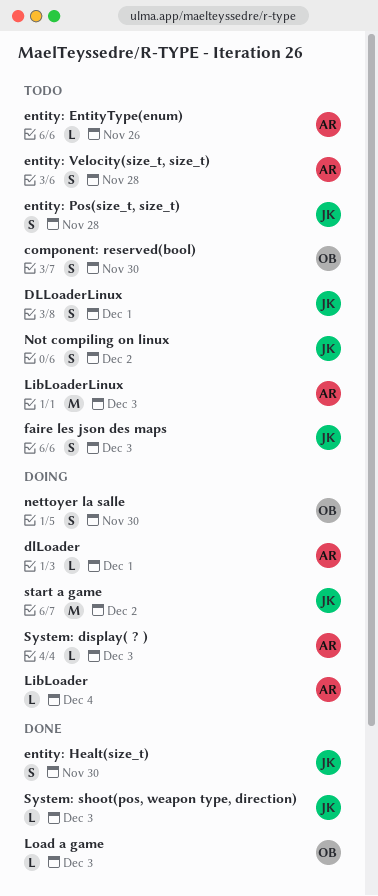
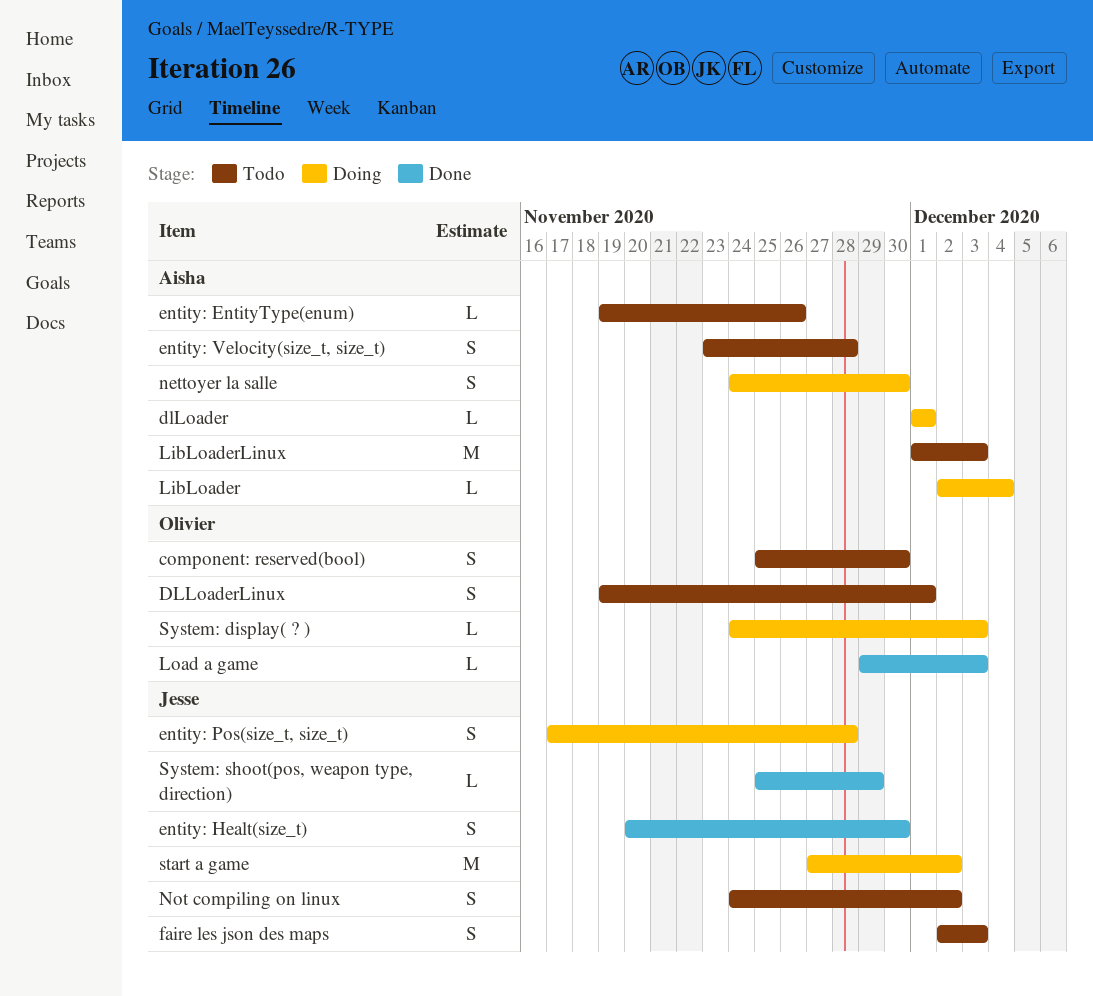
DLLoaderLinux, owner: Jesse -> Olivier
entity: Pos(size_t, size_t), status: Todo -> Doing
nettoyer la salle, owner: Olivier -> Aisha
System: display( ? ), owner: Aisha -> Olivier
System: shoot(pos, weapon type, direction), due: Dec 3 -> Nov 29

